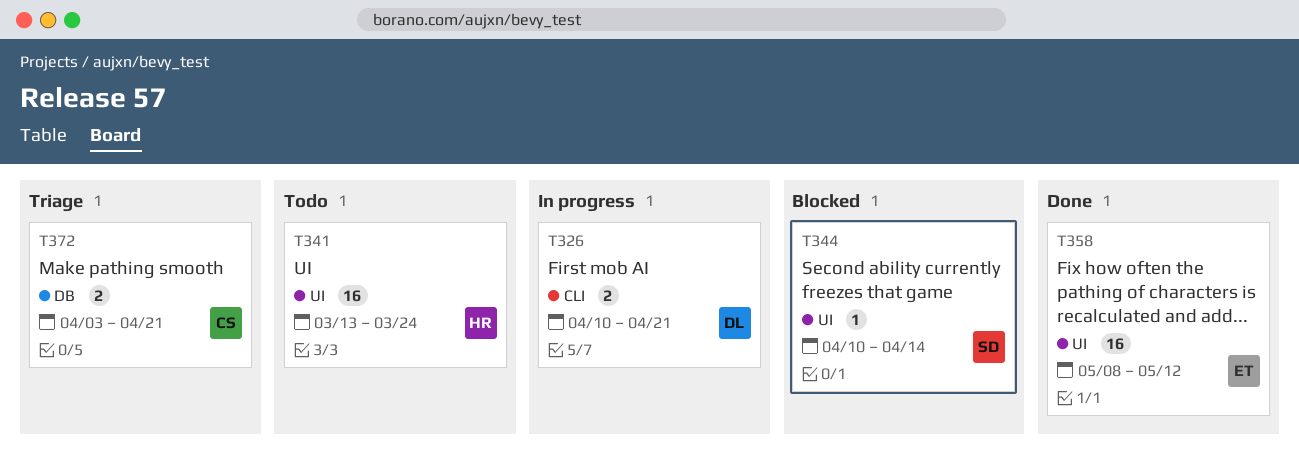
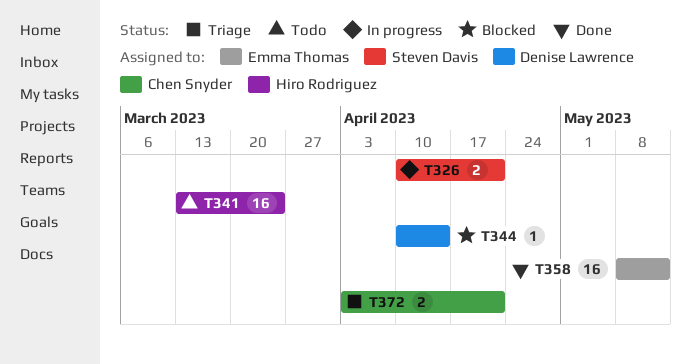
T326, owner: Denise Lawrence -> Steven Davis
T344, owner: Steven Davis -> Denise Lawrence

